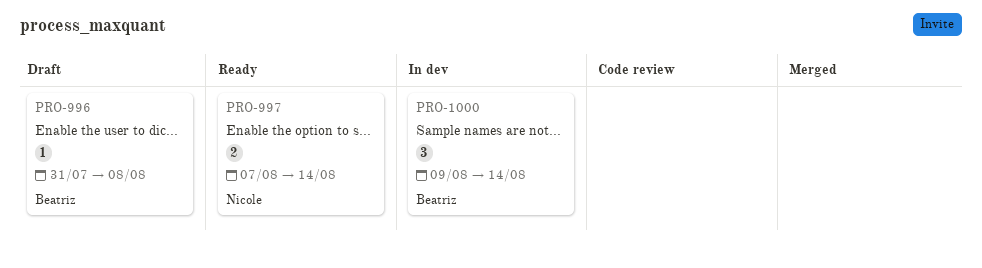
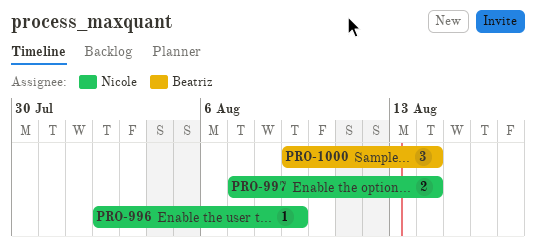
PRO-996, owner: Beatriz -> Nicole
PRO-996, start: Jul 31 -> Aug 2
PRO-996, due: Aug 8 -> Aug 9

